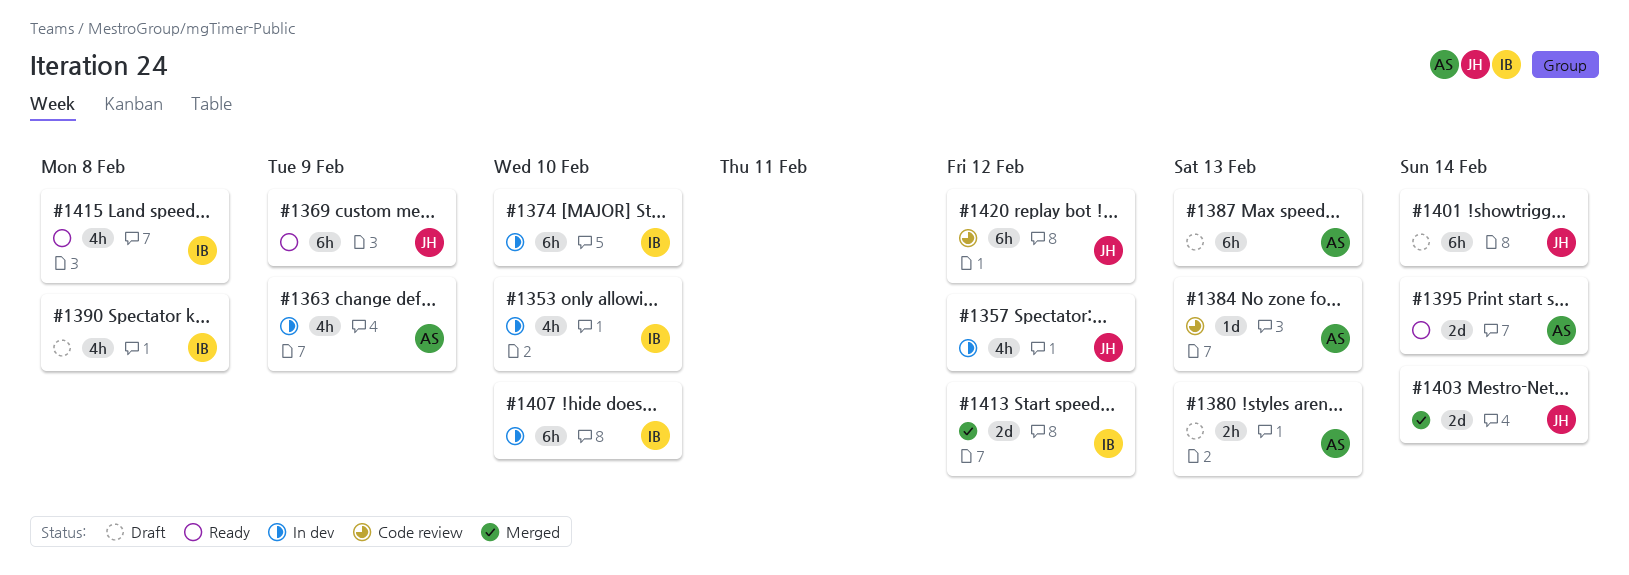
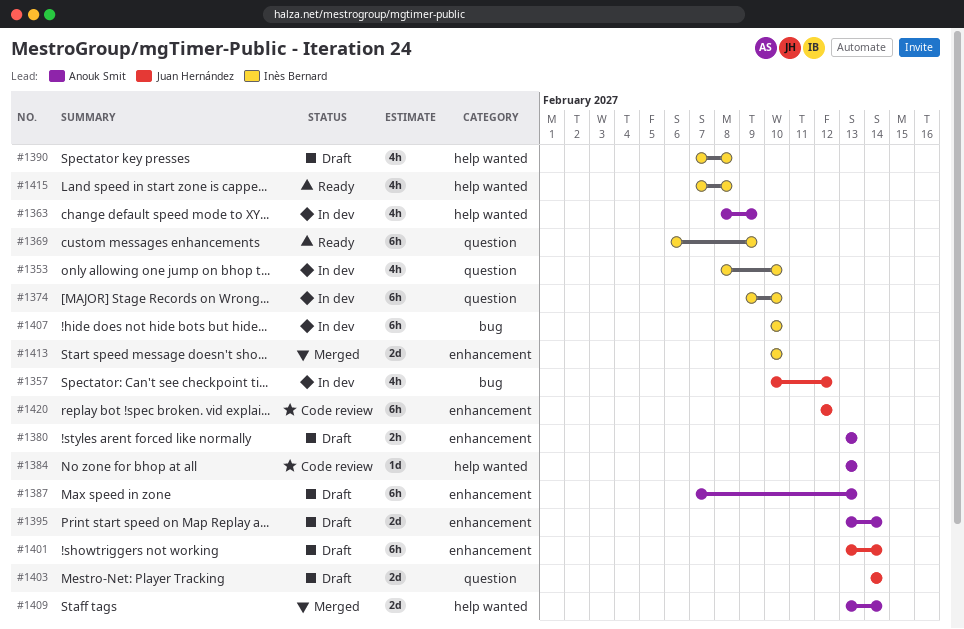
#1369, owner: Juan Hernández -> Inès Bernard
#1395, status: Ready -> Draft
#1403, status: Merged -> Draft
#1409: none -> present
#1413, due: Feb 12 -> Feb 10

